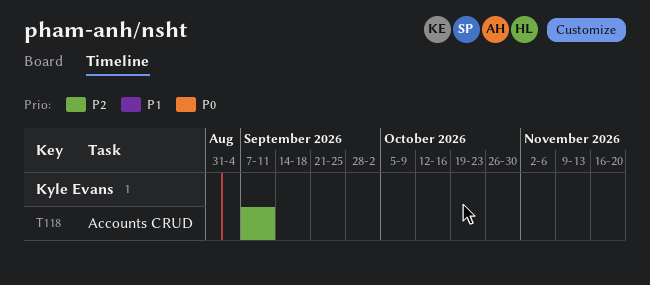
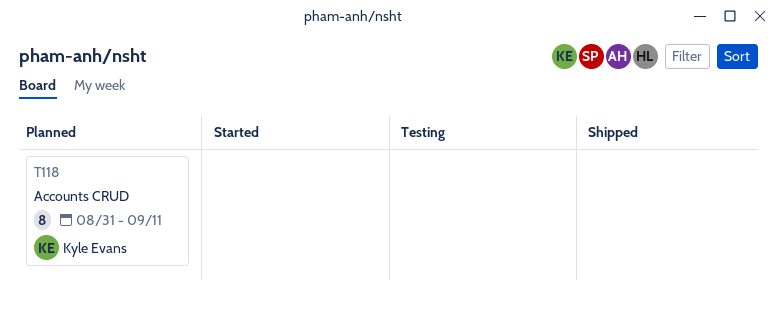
T118, start: Sep 7 -> Aug 31

